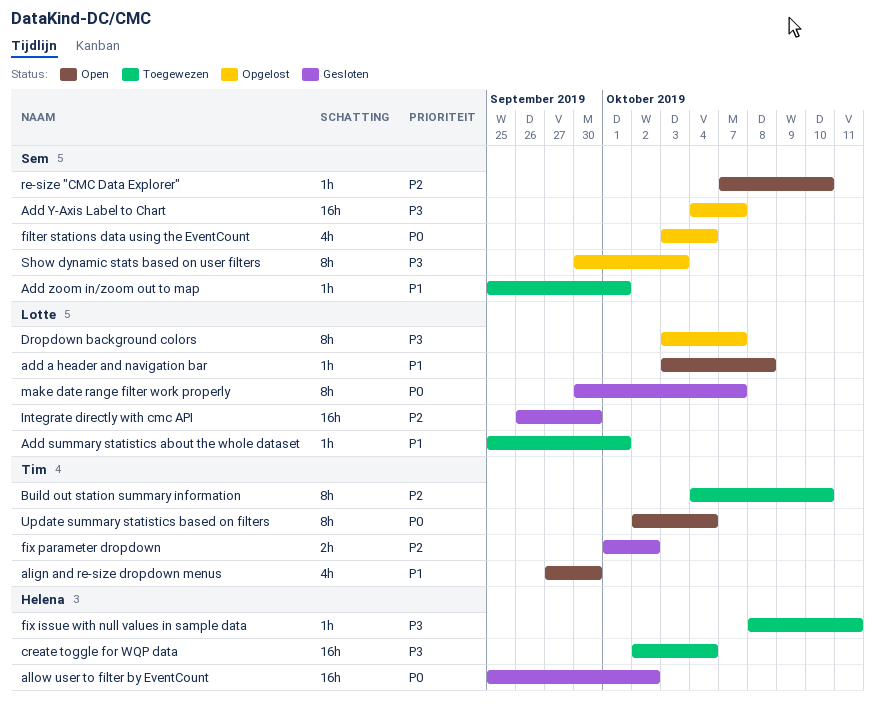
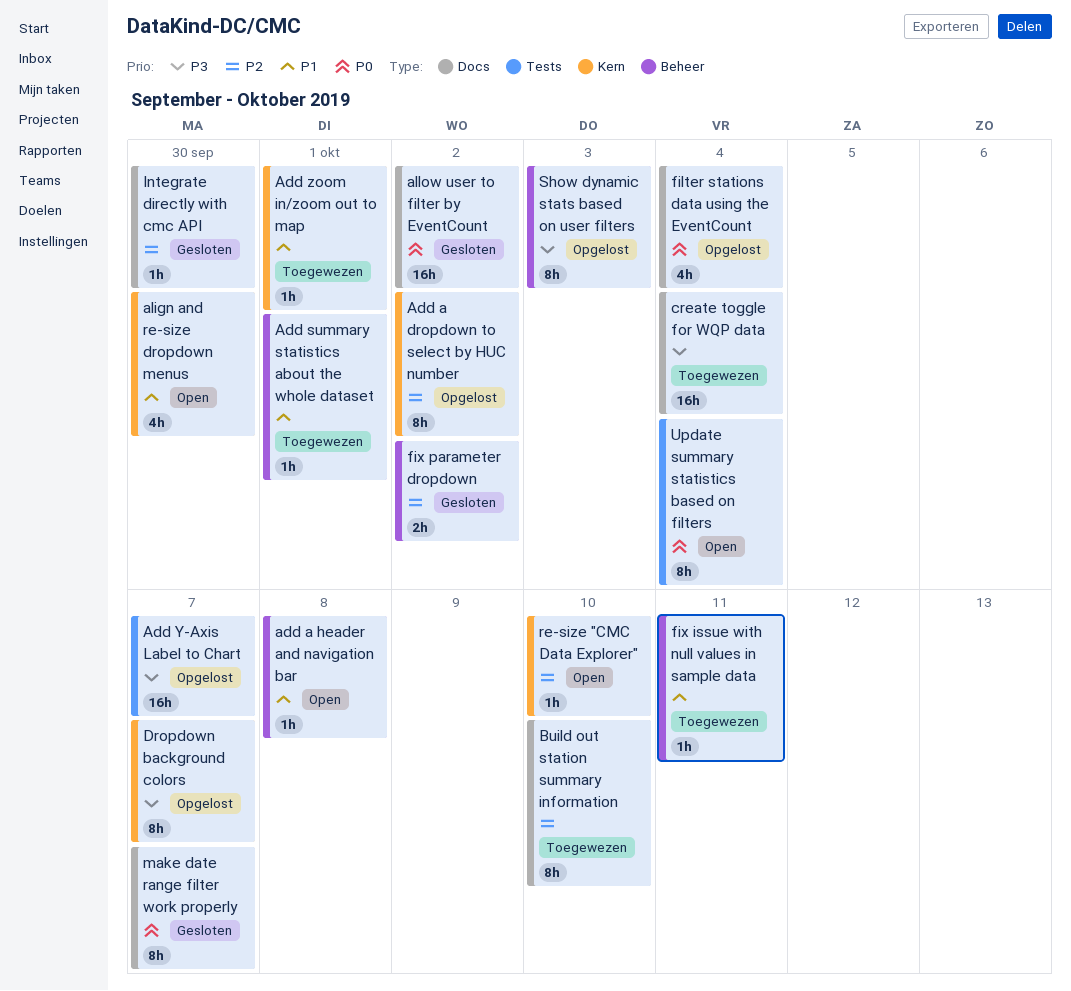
Add a dropdown to select by HUC number: none -> present
fix issue with null values in sample data, priority: P3 -> P1
Integrate directly with cmc API, estimate: 16h -> 1h

